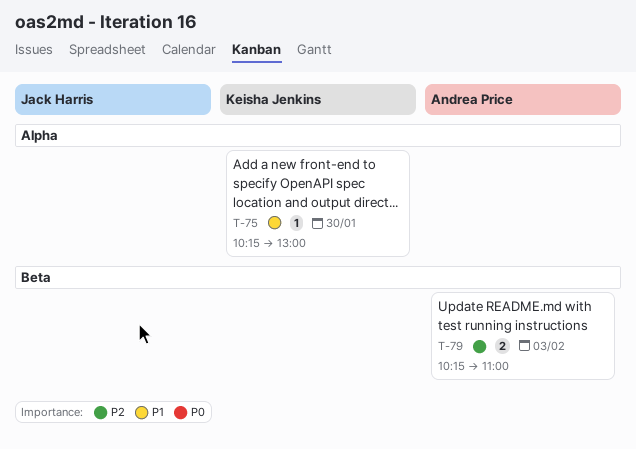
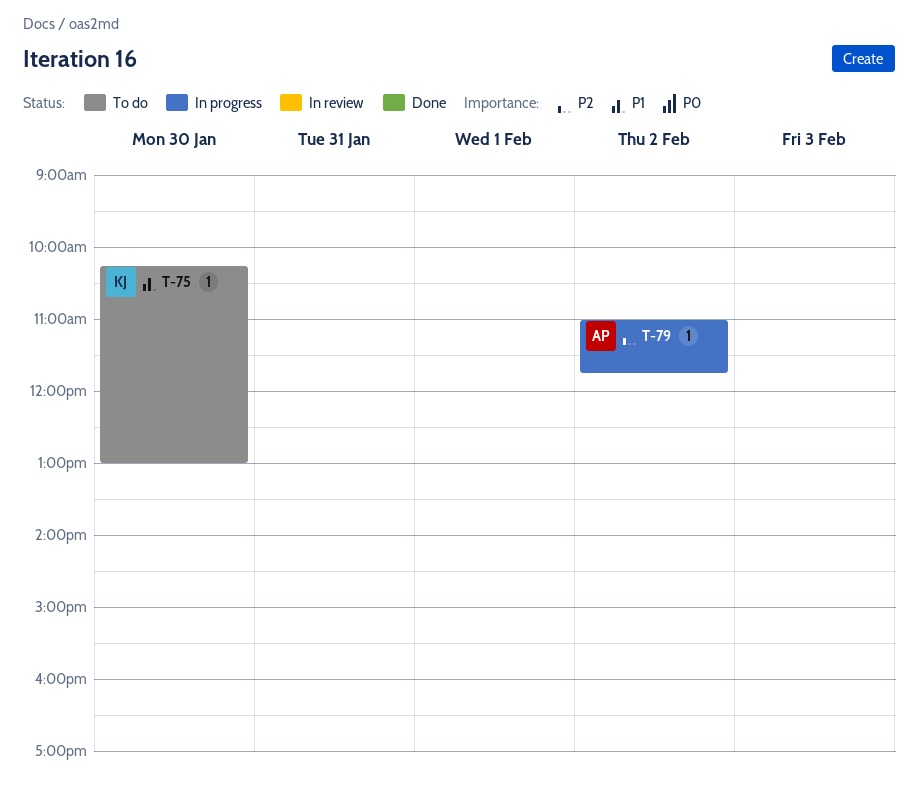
T-79, estimate: 2 -> 1
T-79, day: Feb 3 -> Feb 2
T-79, begins: 10:15 -> 11:00
T-79, ends: 11:00 -> 11:45

